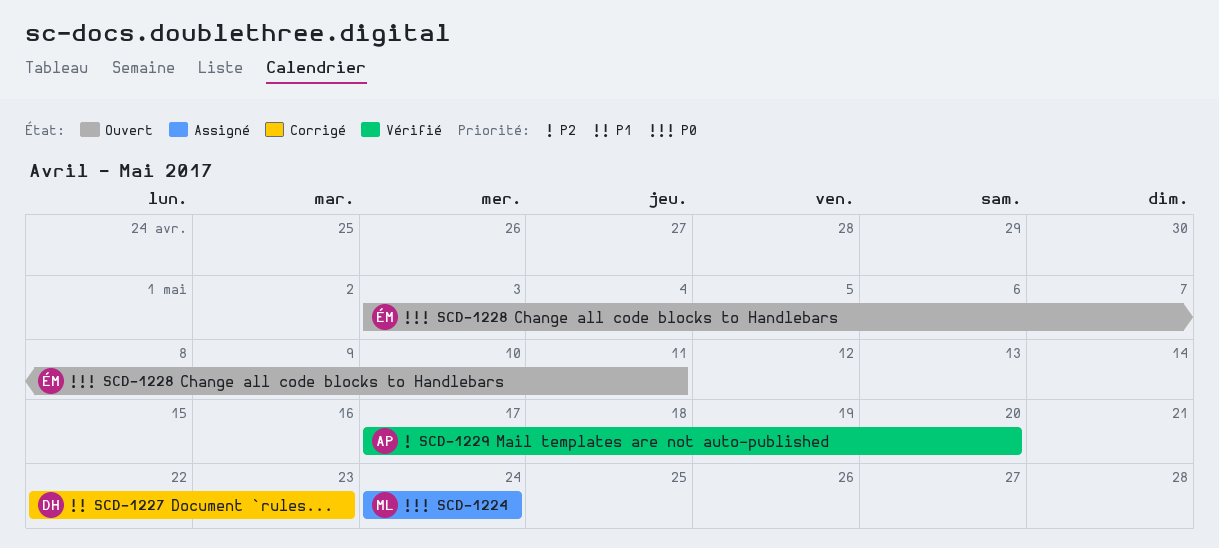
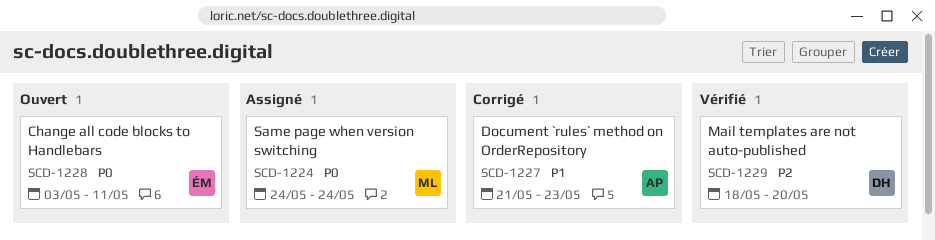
SCD-1227, owner: DH -> AP
SCD-1227, start: May 22 -> May 21
SCD-1229, owner: AP -> DH
SCD-1229, start: May 17 -> May 18

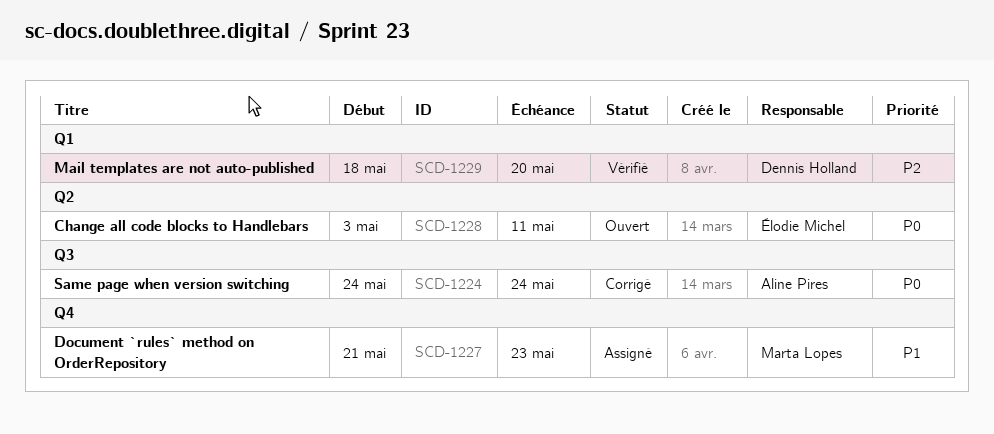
SCD-1224, status: Assigné -> Corrigé
SCD-1224, owner: Marta Lopes -> Aline Pires
SCD-1227, status: Corrigé -> Assigné
SCD-1227, owner: Aline Pires -> Marta Lopes

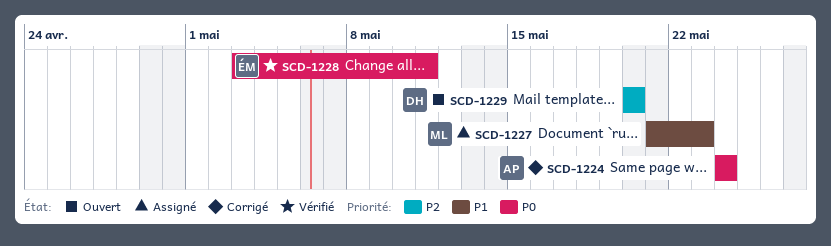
SCD-1228, status: Ouvert -> Vérifié
SCD-1229, status: Vérifié -> Ouvert
SCD-1229, start: May 18 -> May 20

